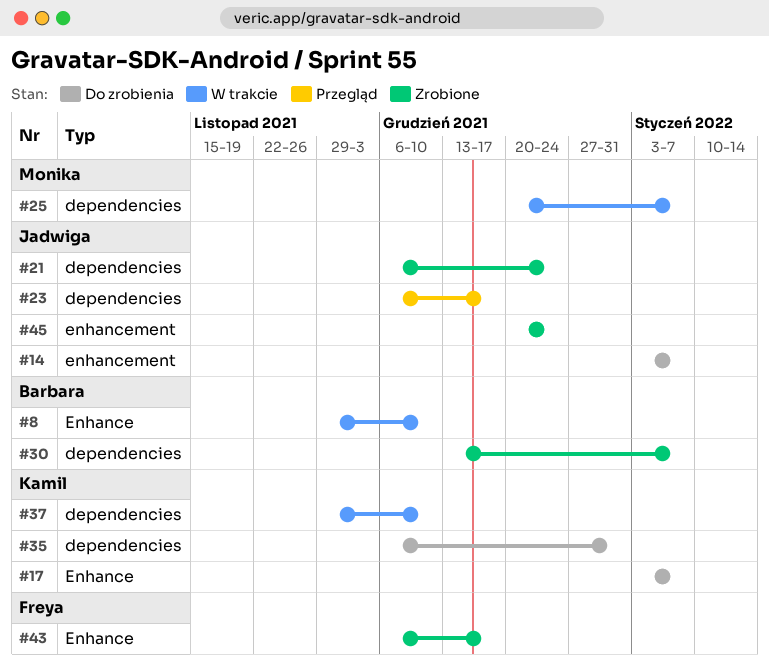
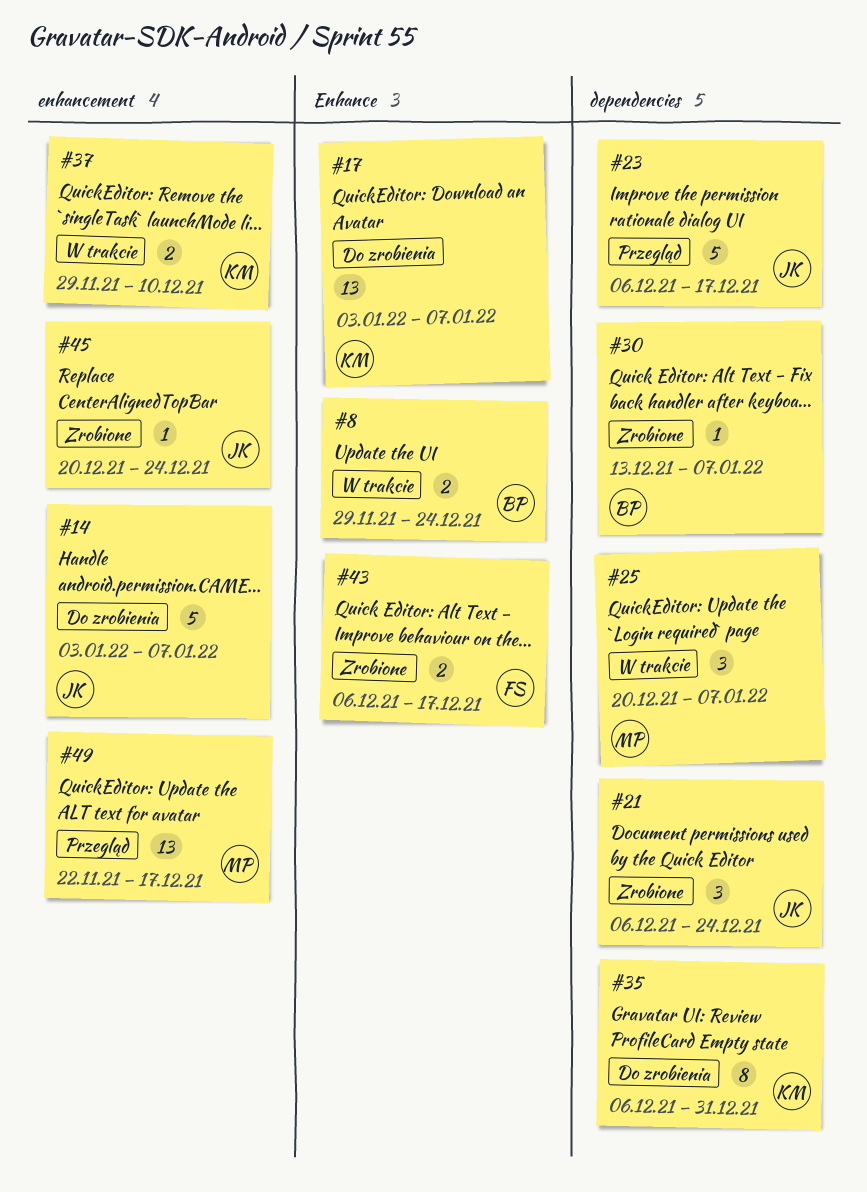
#8, due: Dec 10 -> Dec 24
#37, label: dependencies -> enhancement
#49: none -> present

